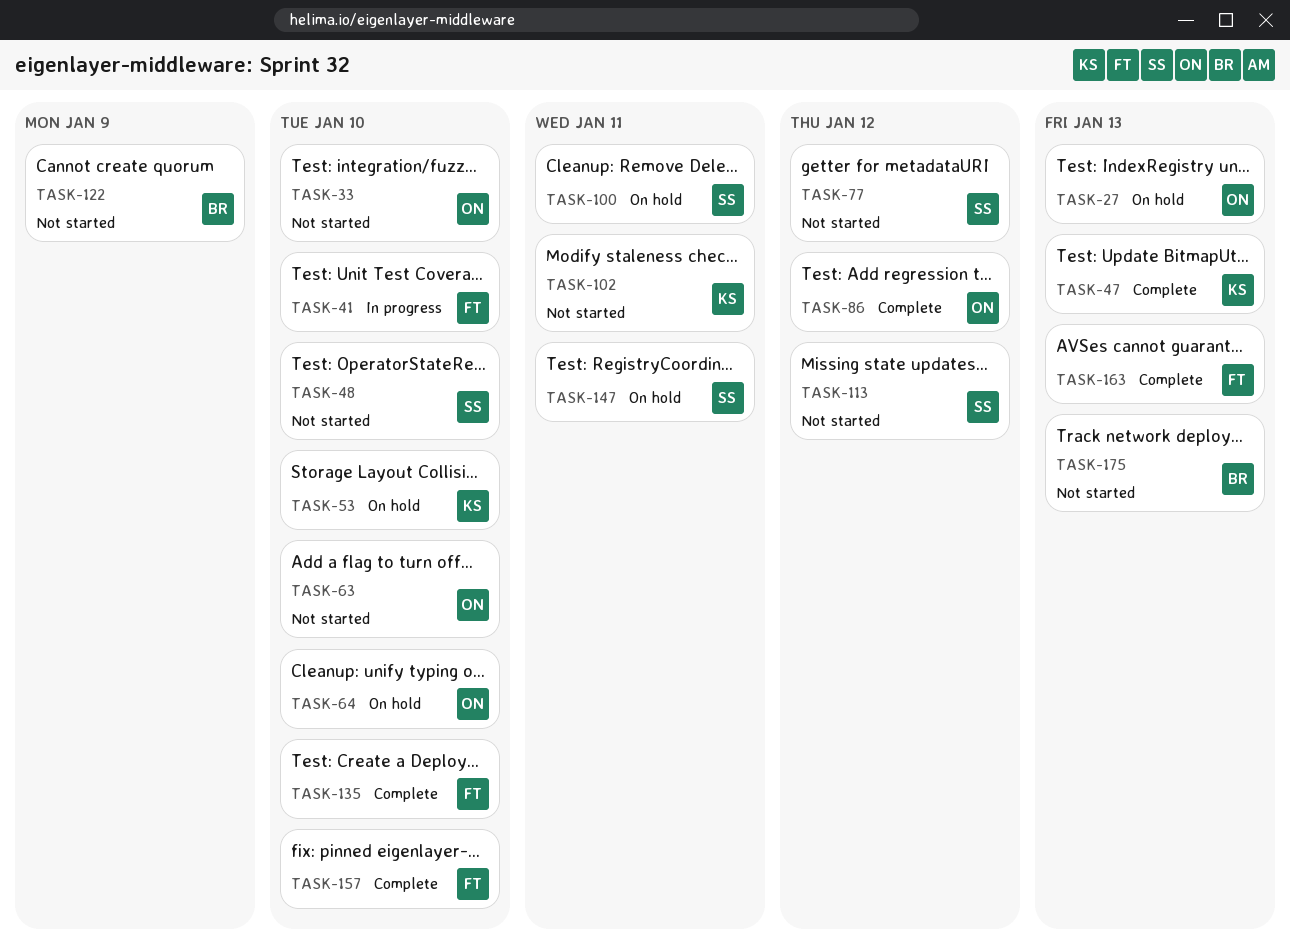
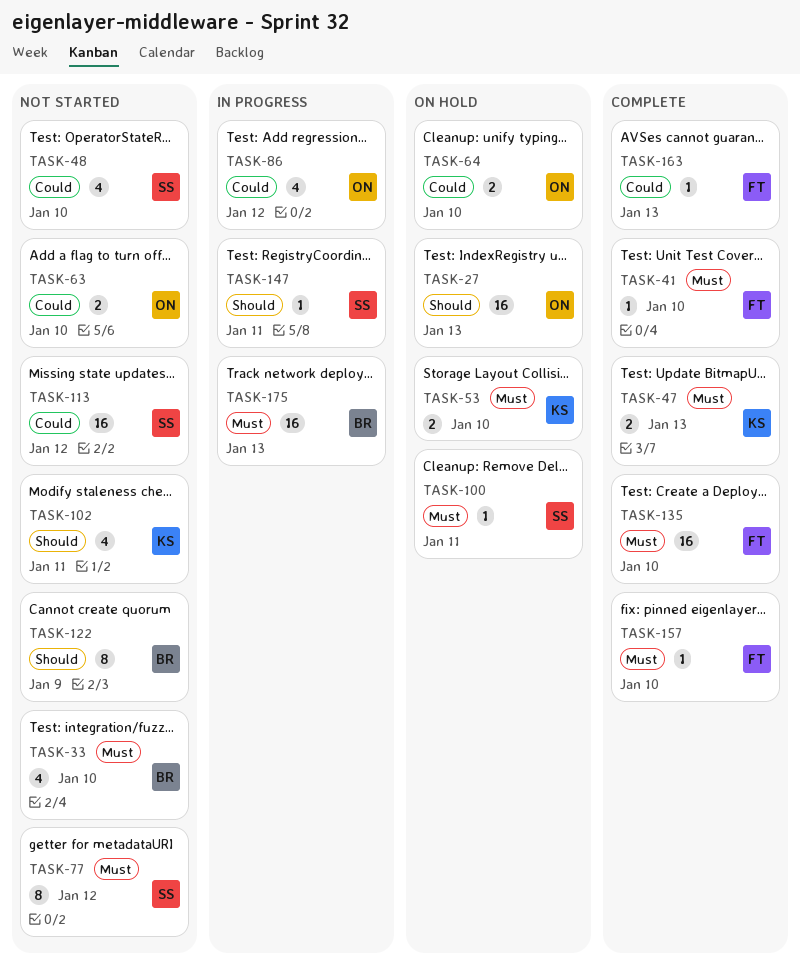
TASK-33, owner: ON -> BR
TASK-41, status: In progress -> Complete
TASK-86, status: Complete -> In progress
TASK-147, status: On hold -> In progress
TASK-175, status: Not started -> In progress

